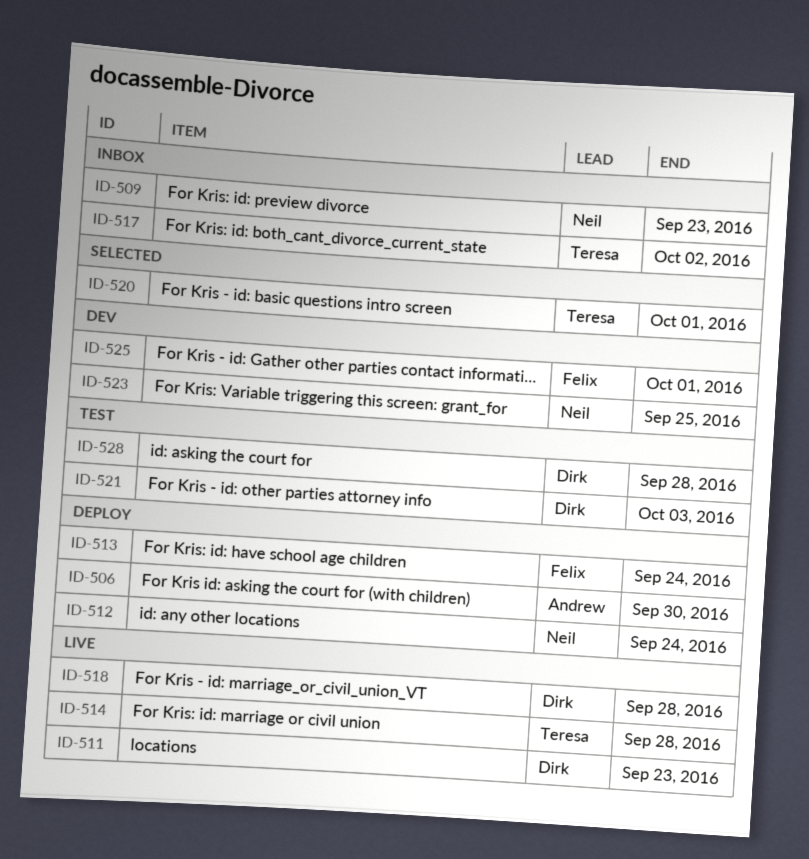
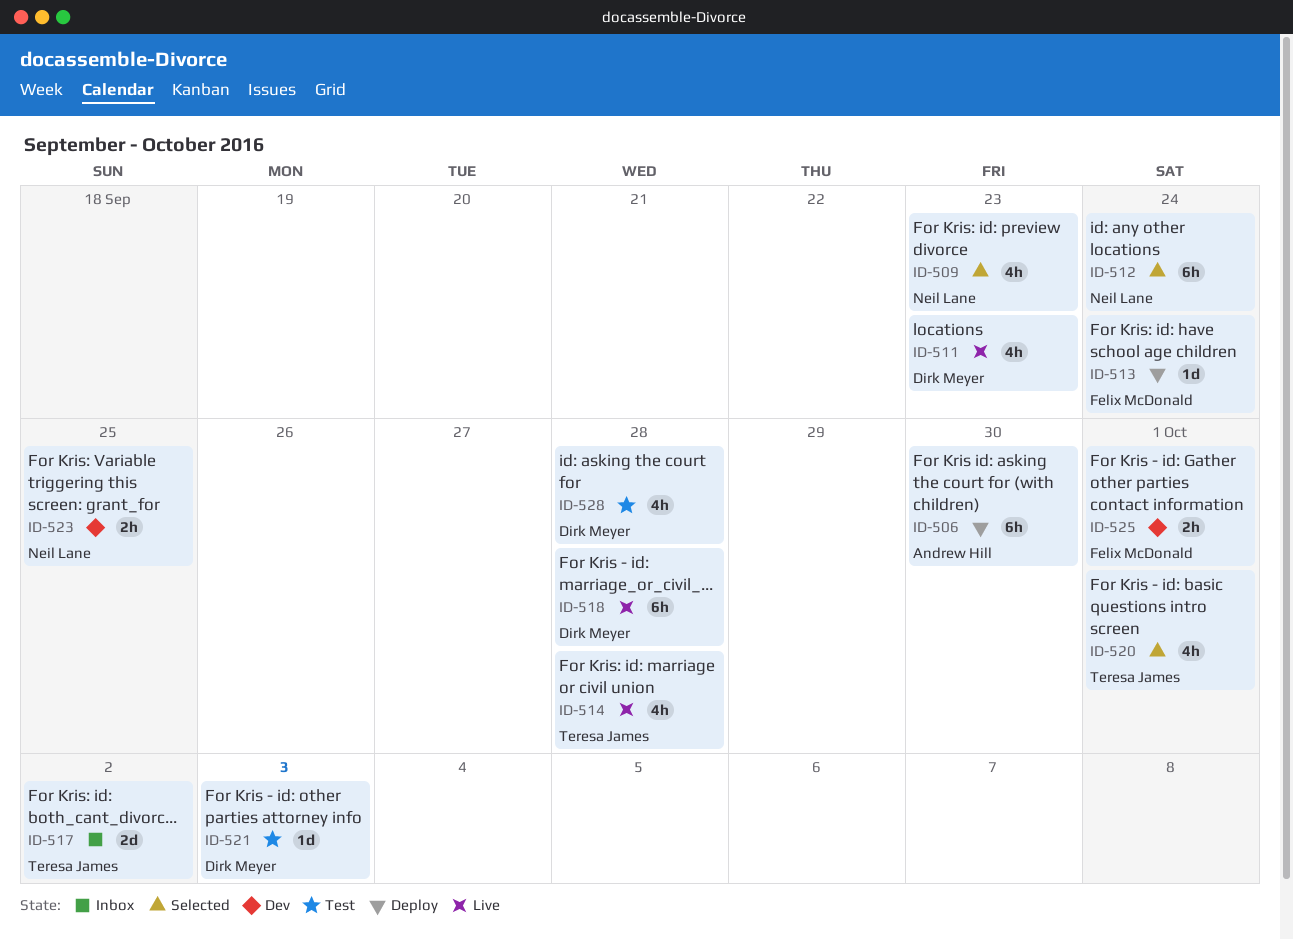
ID-509, status: Inbox -> Selected
ID-512, status: Deploy -> Selected

